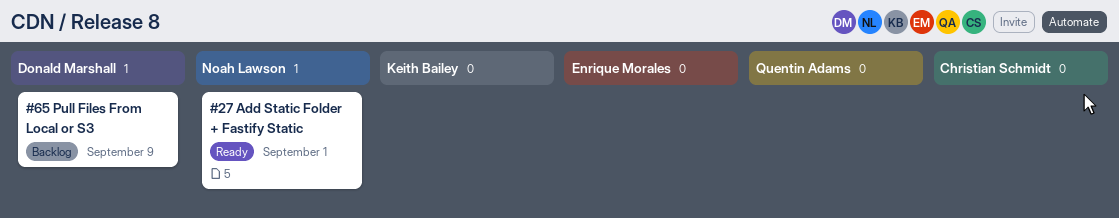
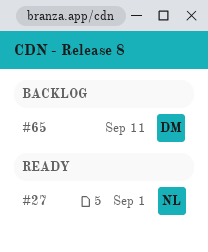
#65, due: Sep 9 -> Sep 11

